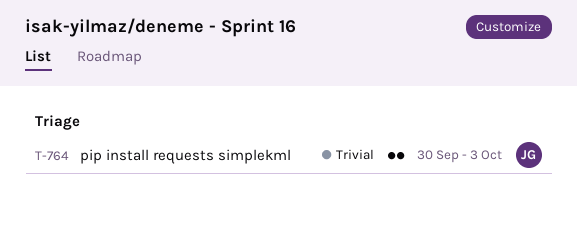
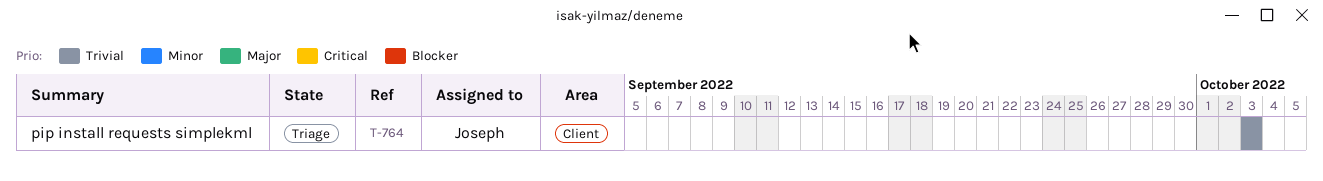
T-764, start: Sep 30 -> Oct 3

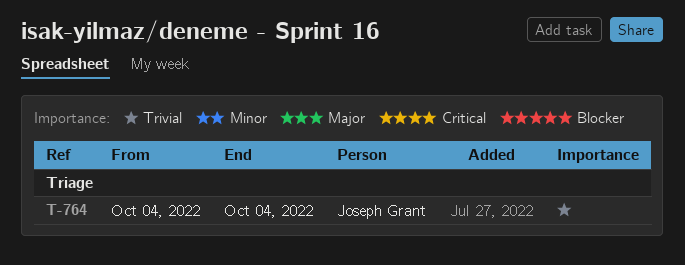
T-764, start: Oct 3 -> Oct 4
T-764, due: Oct 3 -> Oct 4

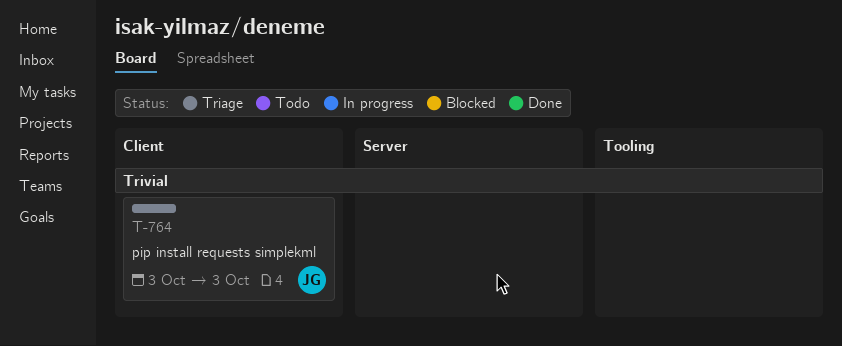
T-764, start: Oct 4 -> Oct 3
T-764, due: Oct 4 -> Oct 3

